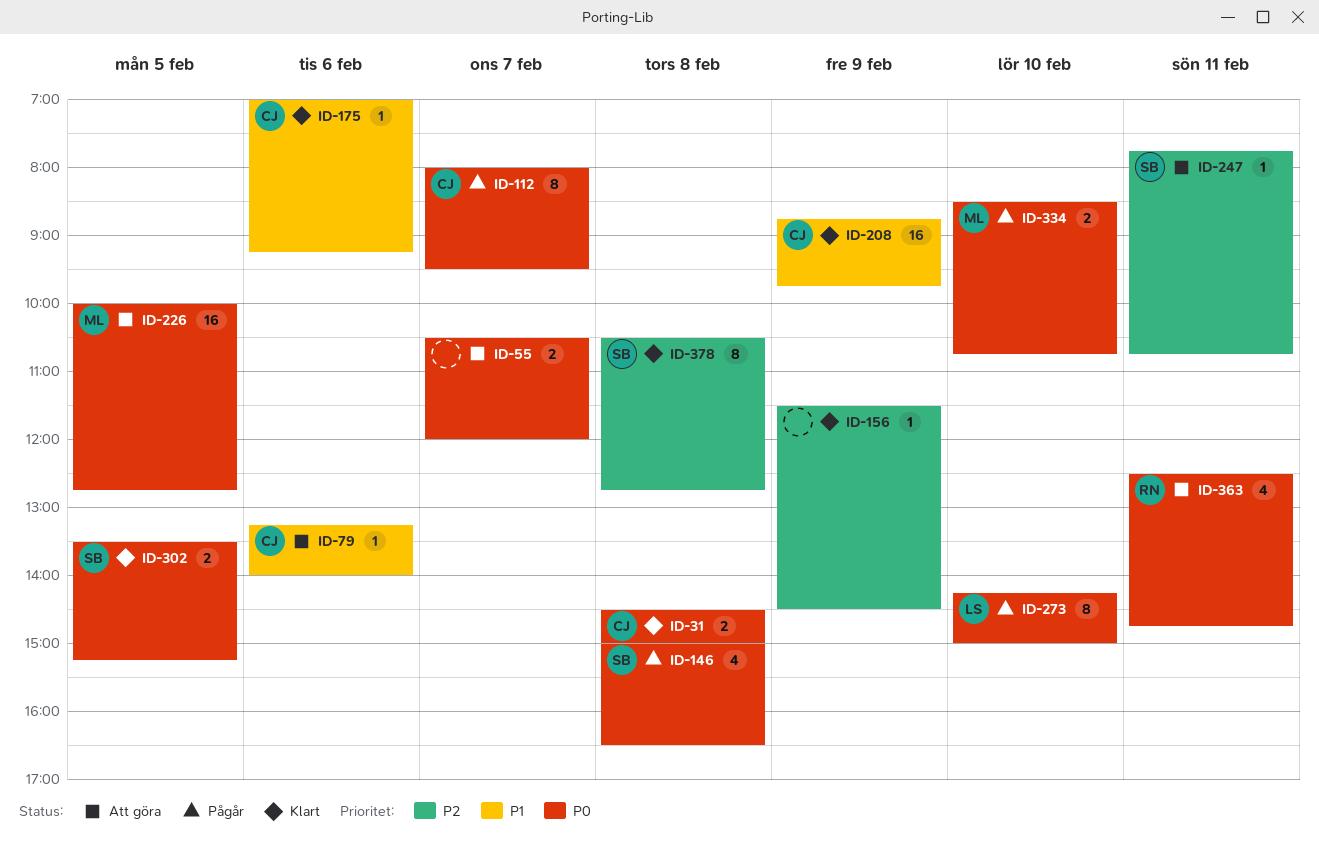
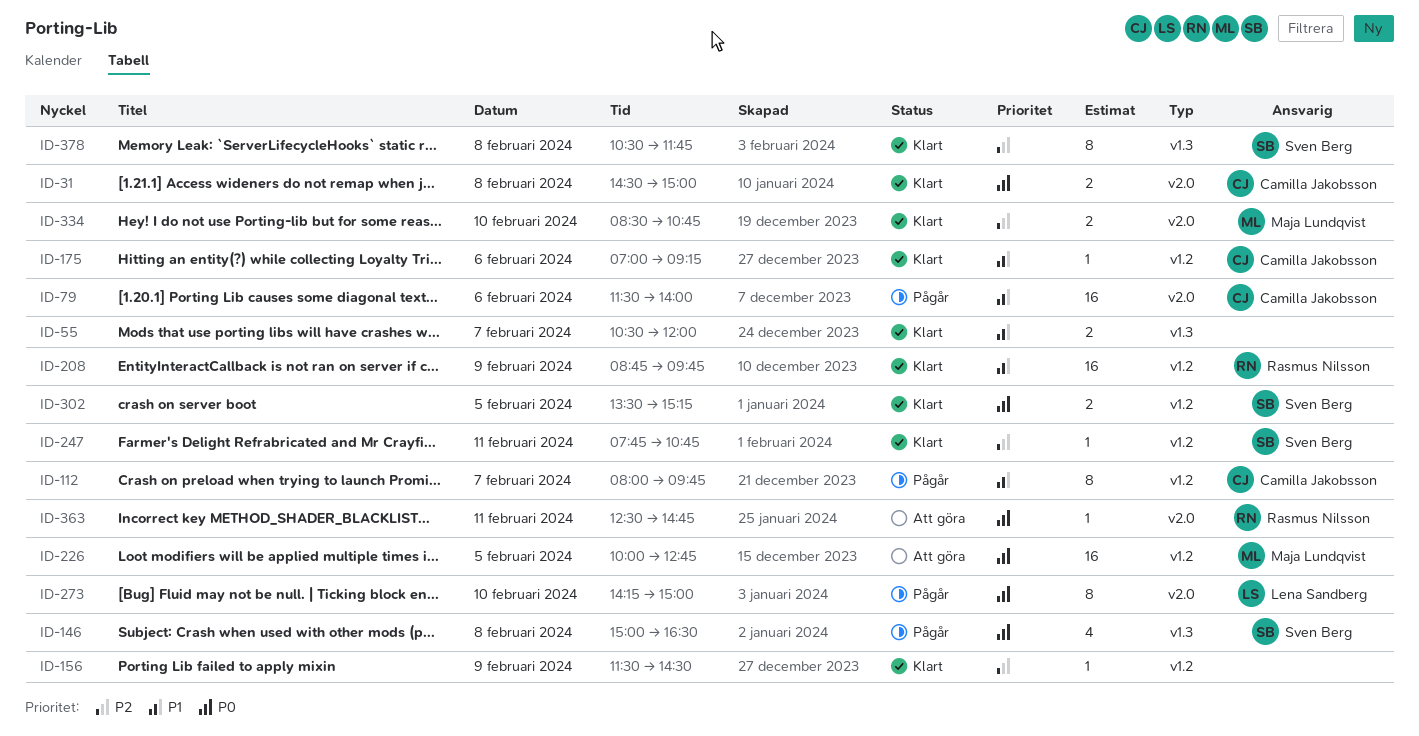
ID-55, status: Att göra -> Klart
ID-55, priority: P0 -> P1
ID-79, status: Att göra -> Pågår
ID-79, estimate: 1 -> 16
ID-79, begins: 13:15 -> 11:30
ID-112, priority: P0 -> P1
ID-112, ends: 09:30 -> 09:45
ID-208, owner: Camilla Jakobsson -> Rasmus Nilsson
ID-247, status: Att göra -> Klart
ID-334, status: Pågår -> Klart
ID-334, priority: P0 -> P2
ID-363, estimate: 4 -> 1
ID-378, ends: 12:45 -> 11:45

